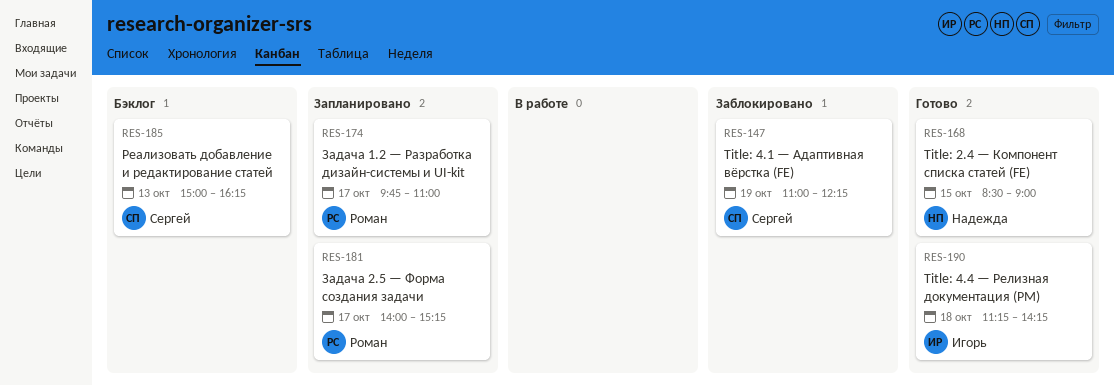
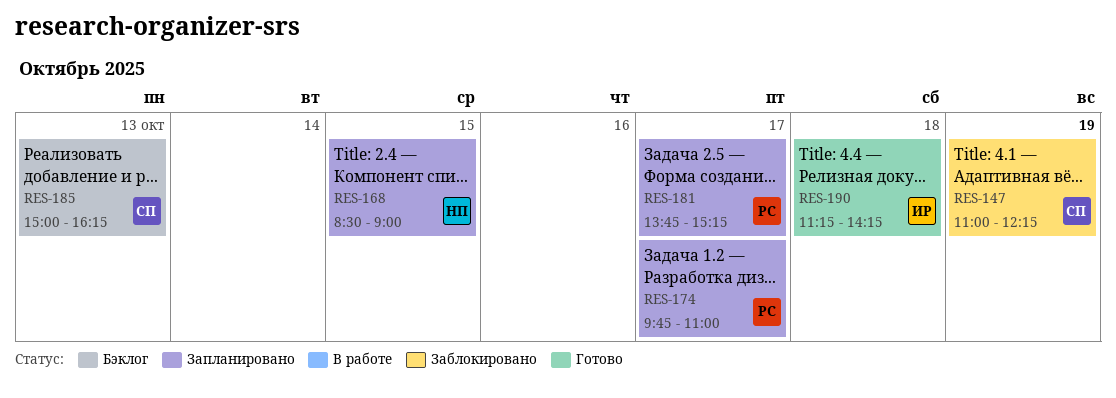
RES-168, status: Готово -> Запланировано
RES-181, begins: 14:00 -> 13:45

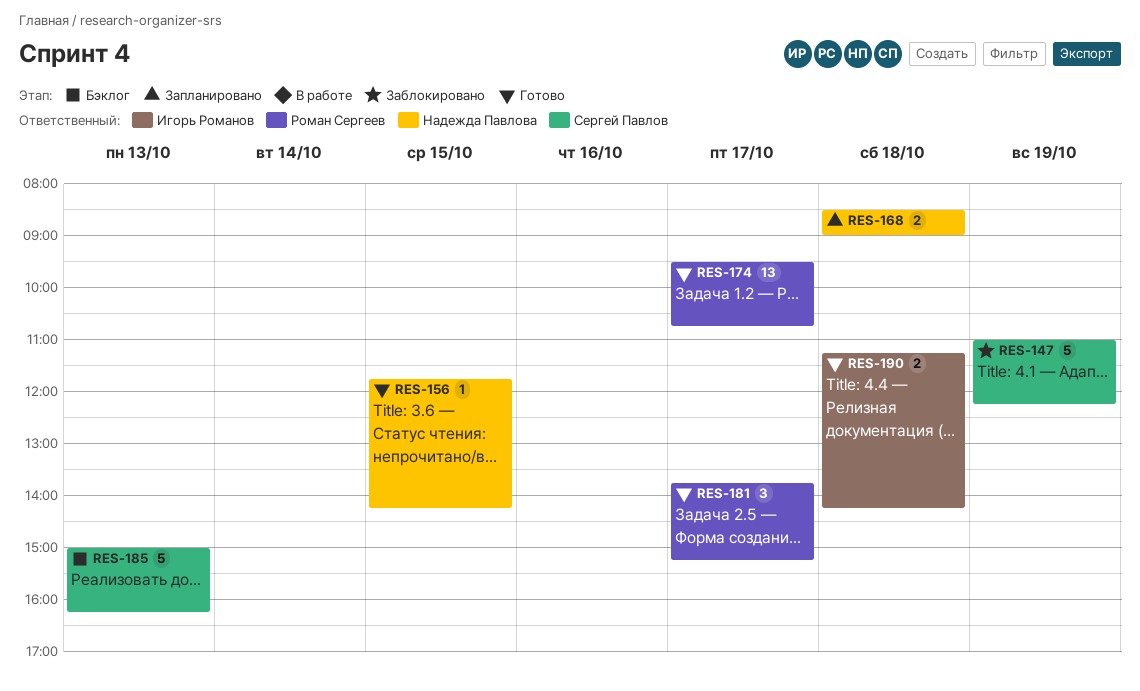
RES-156: none -> present
RES-168, day: Oct 15 -> Oct 18
RES-174, status: Запланировано -> Готово
RES-174, begins: 09:45 -> 09:30
RES-174, ends: 11:00 -> 10:45
RES-181, status: Запланировано -> Готово

